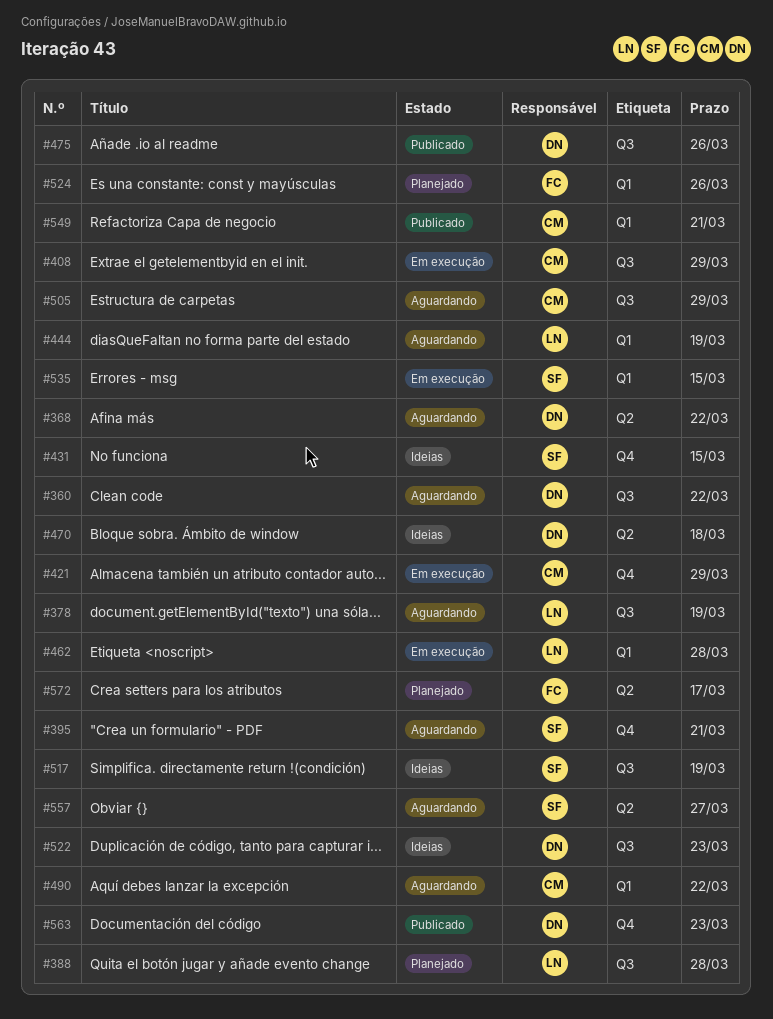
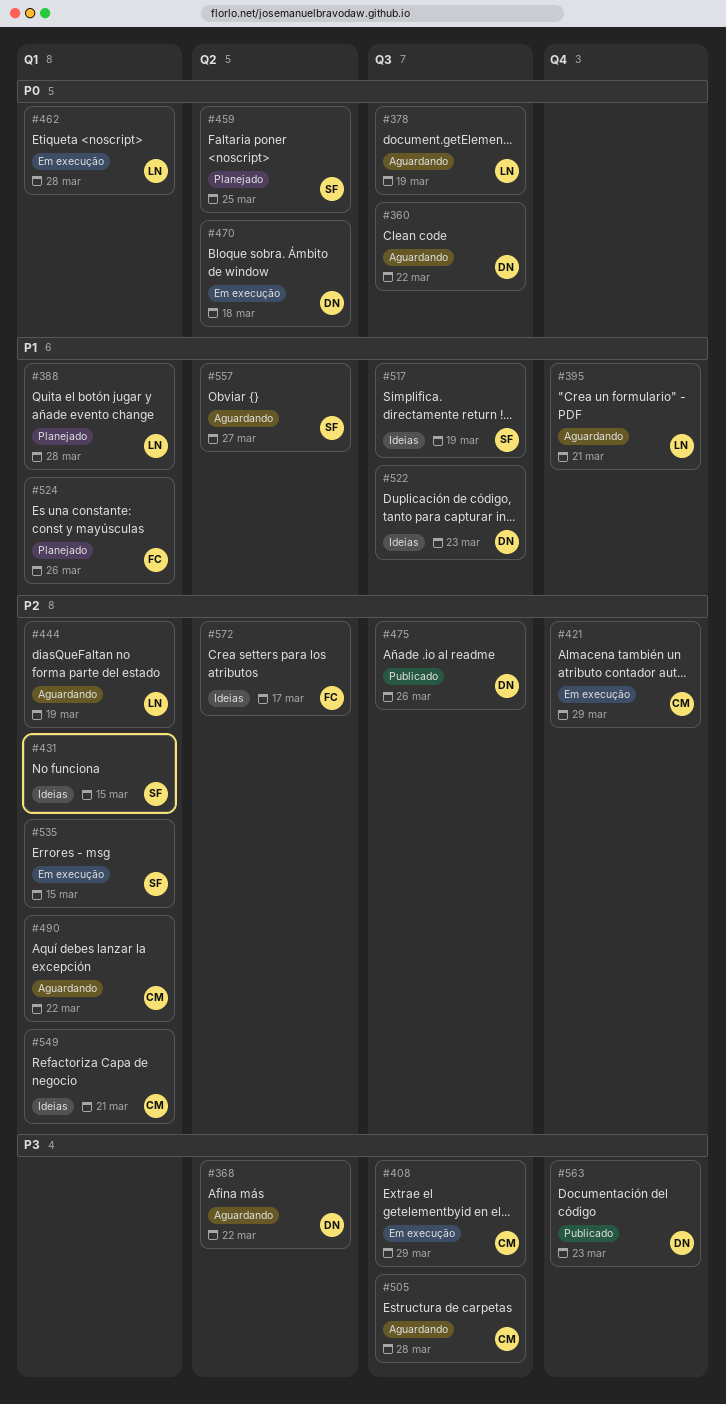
#388, label: Q3 -> Q1
#395, owner: SF -> LN
#431, label: Q4 -> Q1
#459: none -> present
#470, status: Ideias -> Em execução
#505, due: Mar 29 -> Mar 28
#549, status: Publicado -> Ideias
#572, status: Planejado -> Ideias

